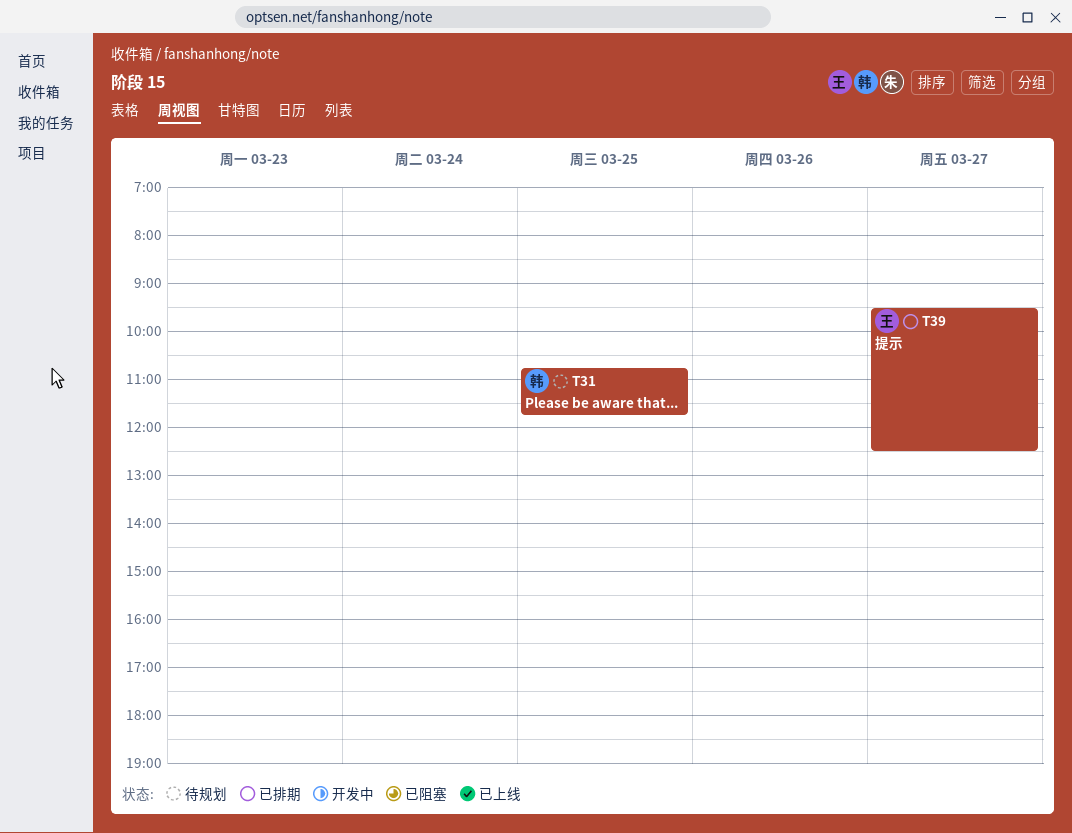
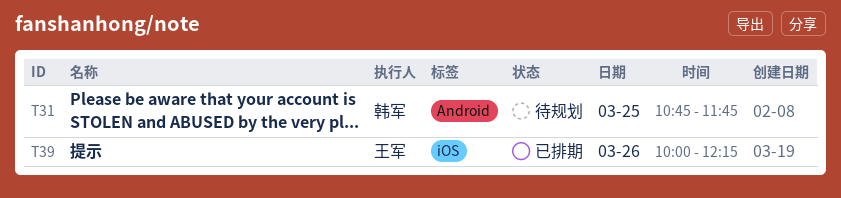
T39, day: Mar 27 -> Mar 26
T39, begins: 09:30 -> 10:00
T39, ends: 12:30 -> 12:15

